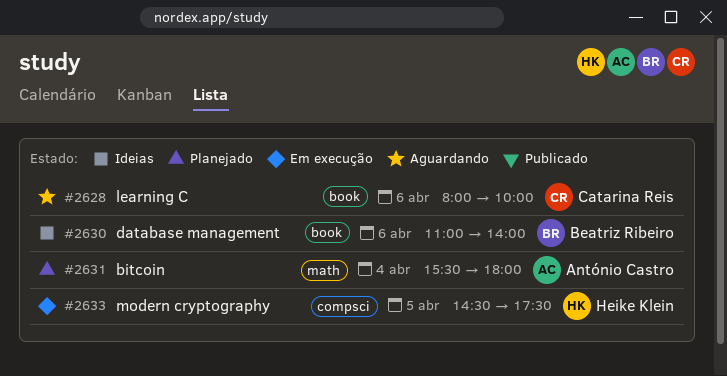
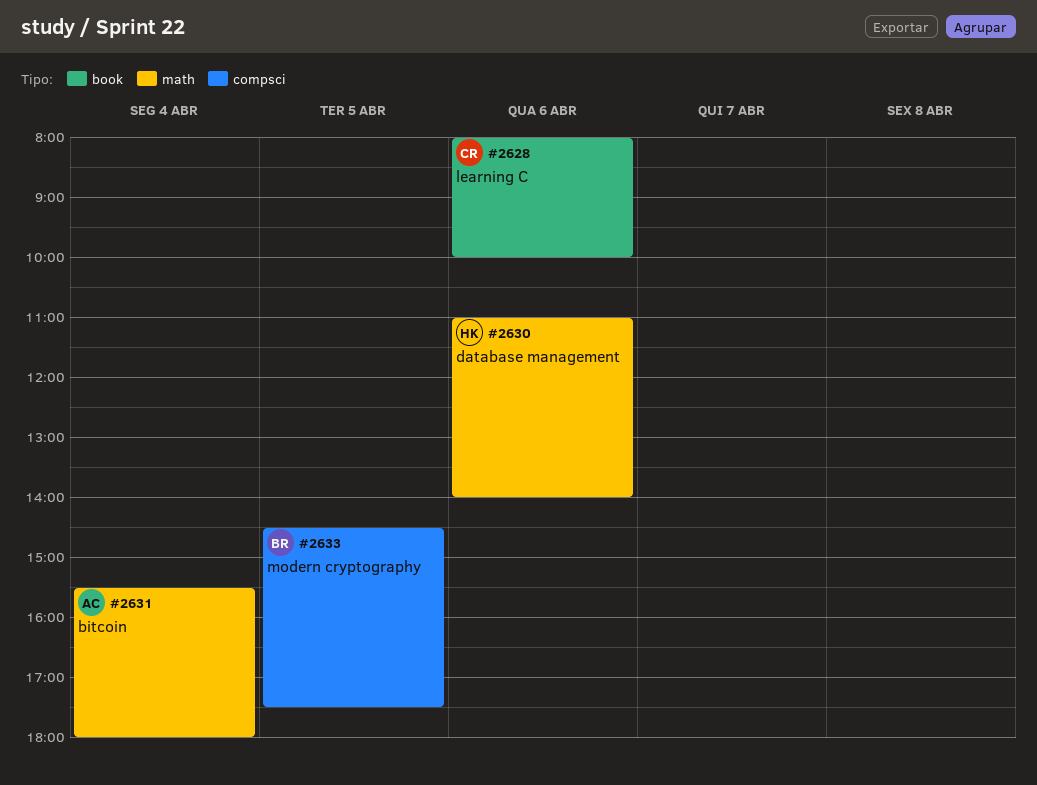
#2630, owner: Beatriz Ribeiro -> Heike Klein
#2630, label: book -> math
#2633, owner: Heike Klein -> Beatriz Ribeiro

